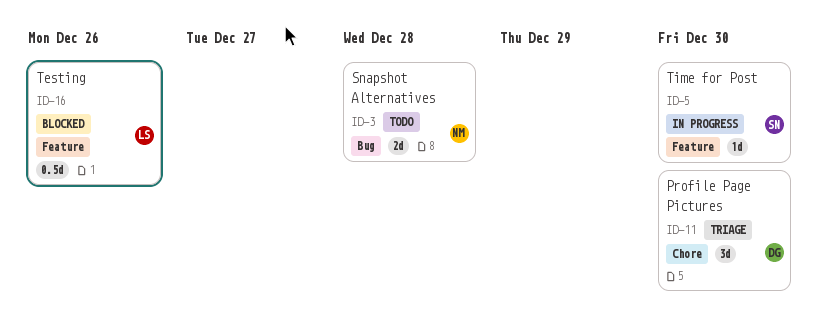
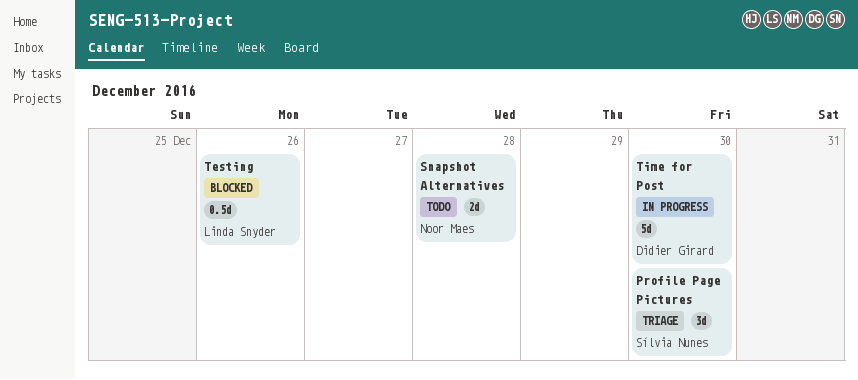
Profile Page Pictures, owner: Didier Girard -> Sílvia Nunes
Time for Post, owner: Sílvia Nunes -> Didier Girard
Time for Post, estimate: 1d -> 5d

